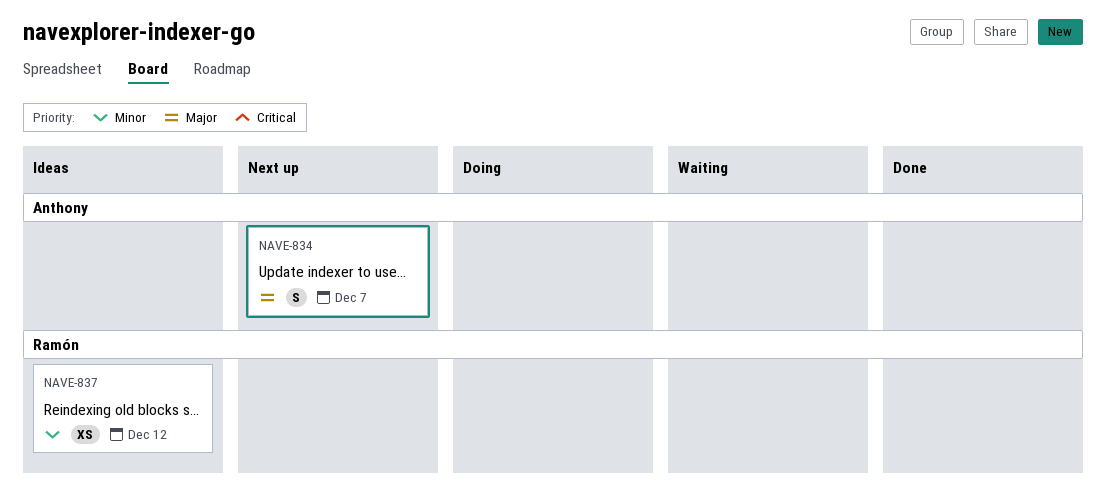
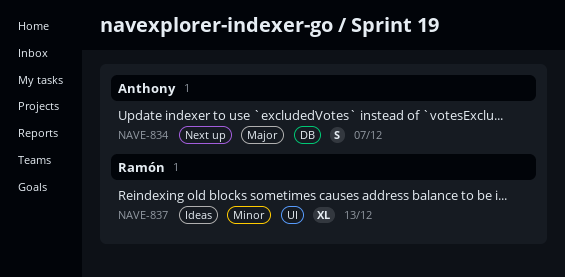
NAVE-837, estimate: XS -> XL
NAVE-837, due: Dec 12 -> Dec 13

